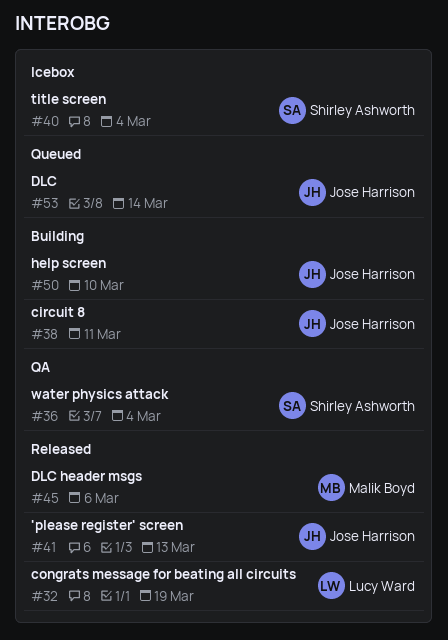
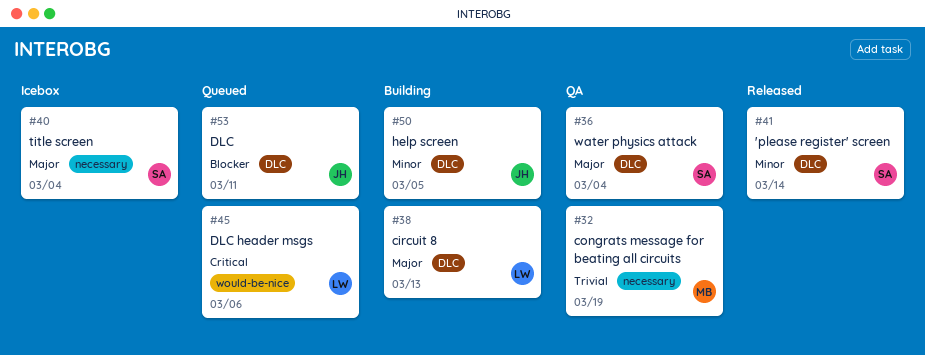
#32, status: Released -> QA
#32, owner: Lucy Ward -> Malik Boyd
#38, owner: Jose Harrison -> Lucy Ward
#38, due: Mar 11 -> Mar 13
#41, owner: Jose Harrison -> Shirley Ashworth
#41, due: Mar 13 -> Mar 14
#45, status: Released -> Queued
#45, owner: Malik Boyd -> Lucy Ward
#50, due: Mar 10 -> Mar 5
#53, due: Mar 14 -> Mar 11

